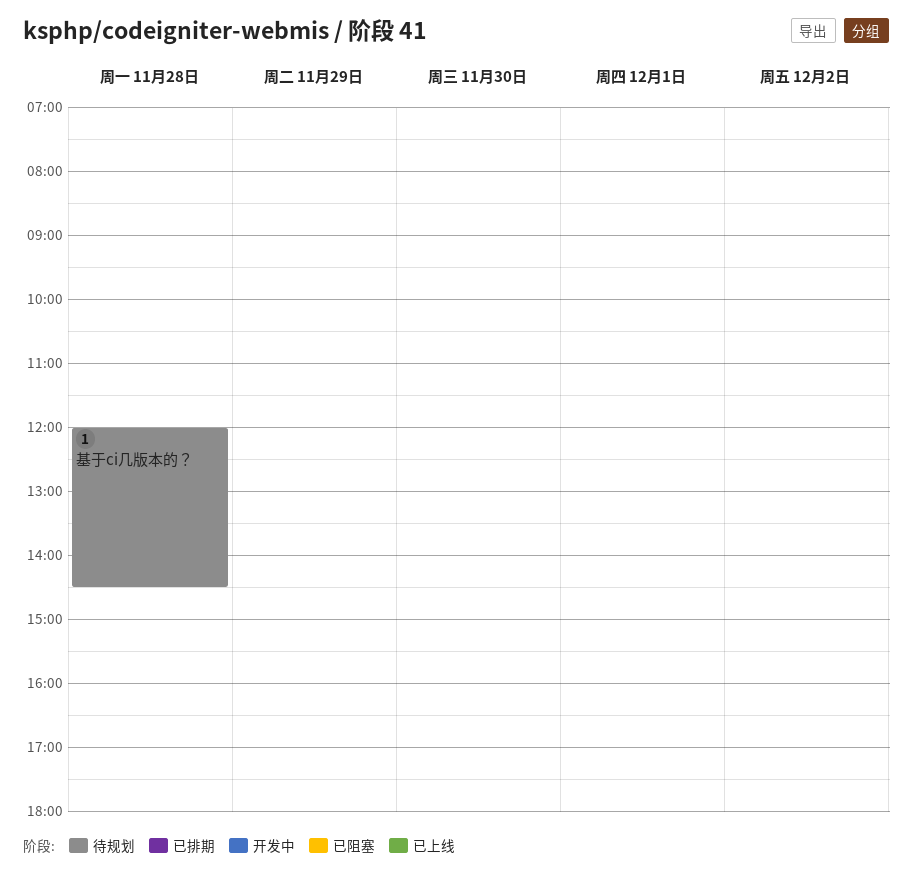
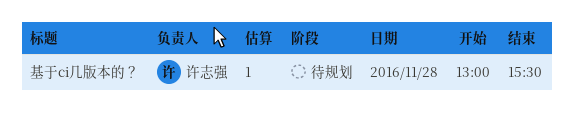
基于ci几版本的？, begins: 12:00 -> 13:00
基于ci几版本的？, ends: 14:30 -> 15:30

